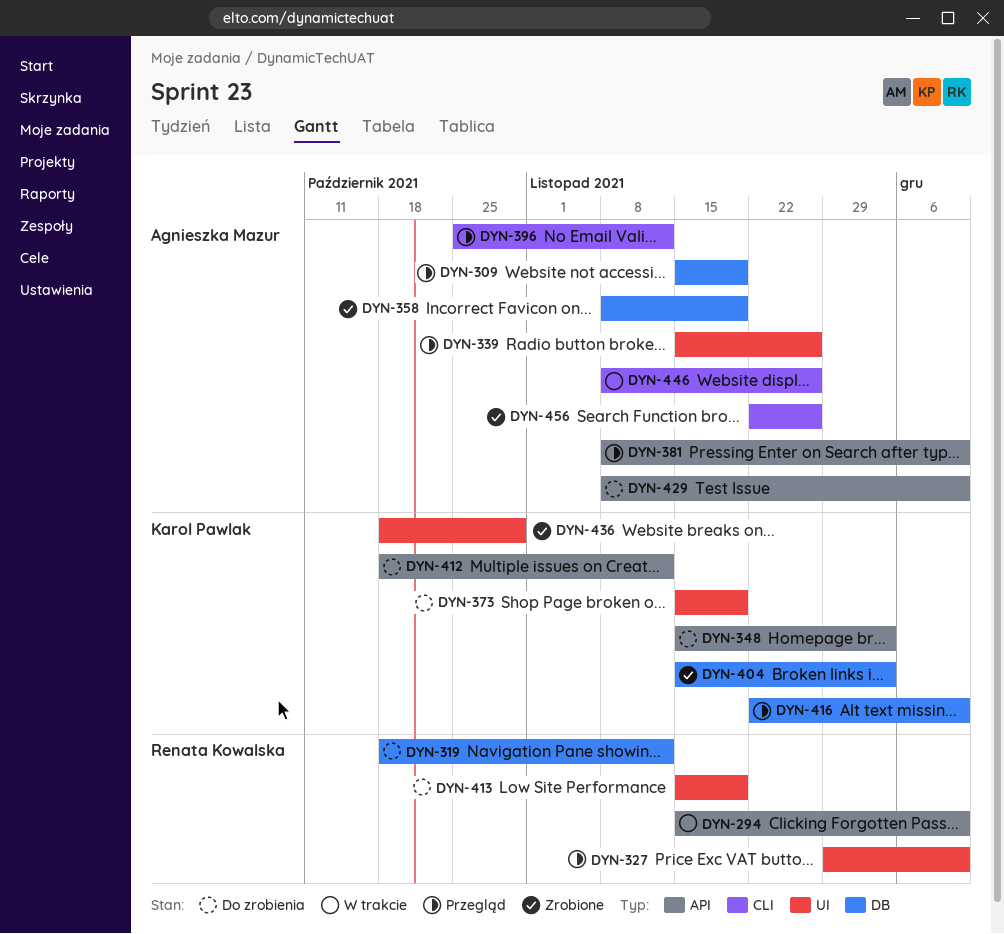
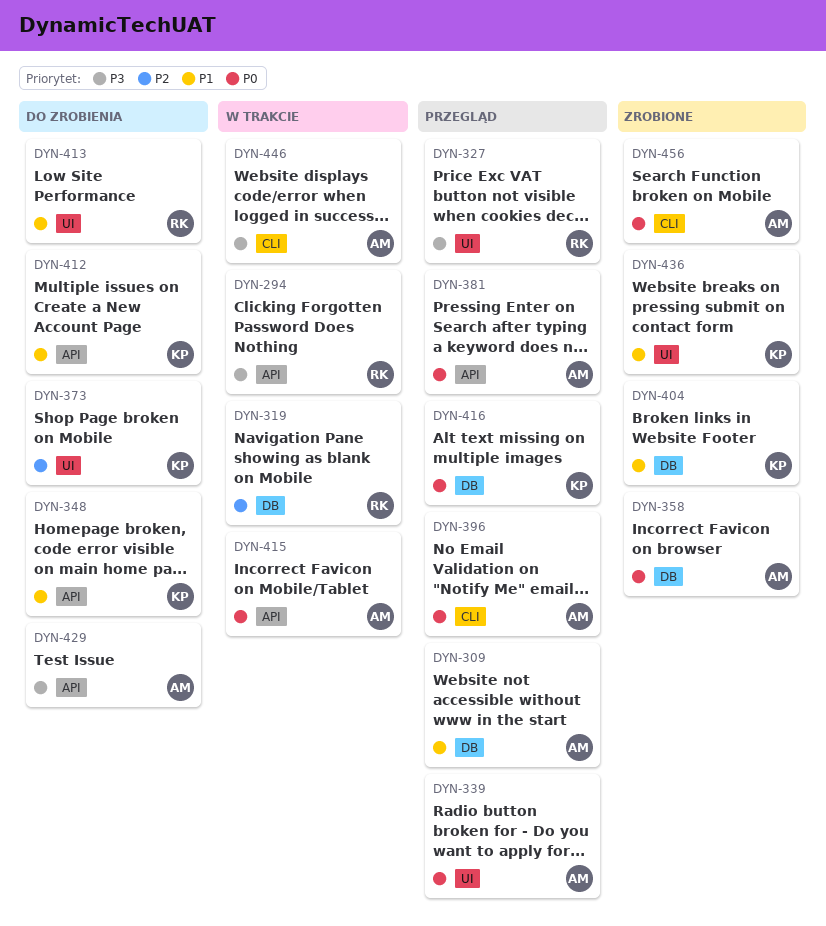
DYN-319, status: Do zrobienia -> W trakcie
DYN-415: none -> present

